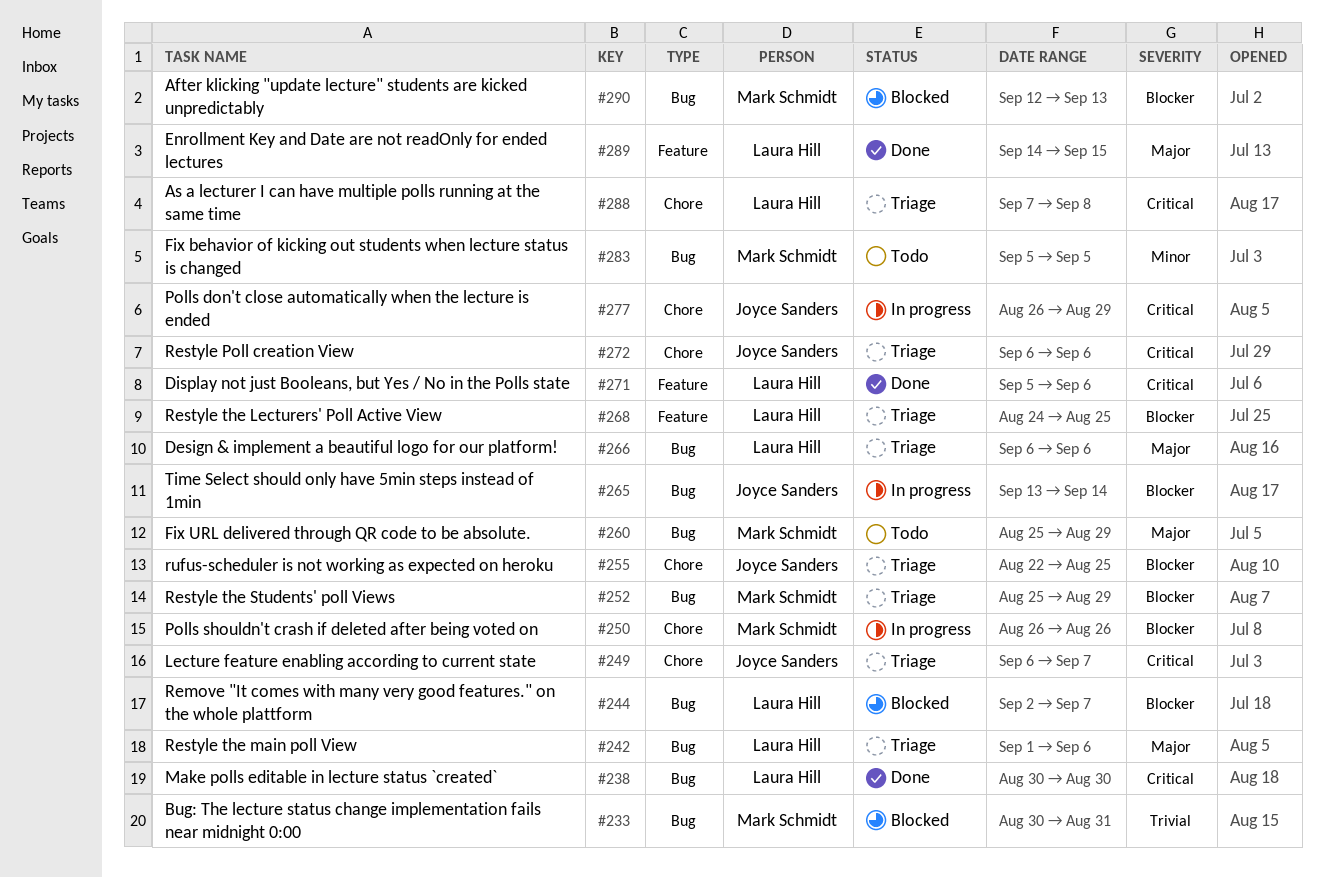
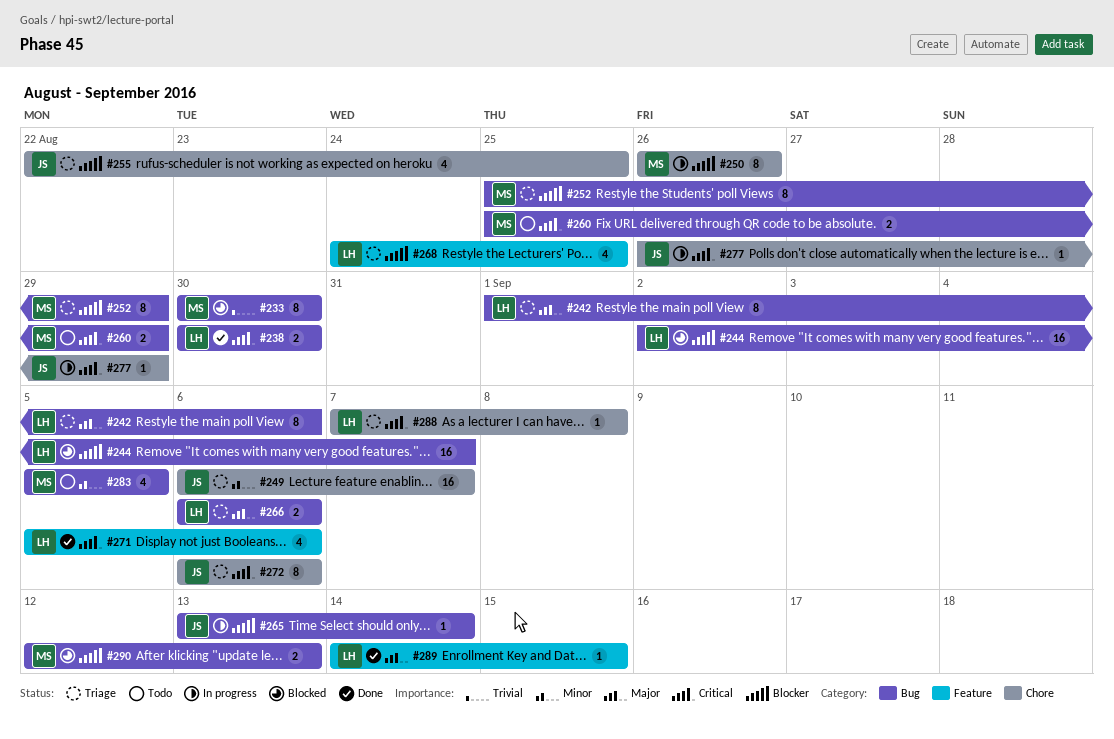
#233, due: Aug 31 -> Aug 30
#249, priority: Critical -> Minor
#260, priority: Major -> Critical

